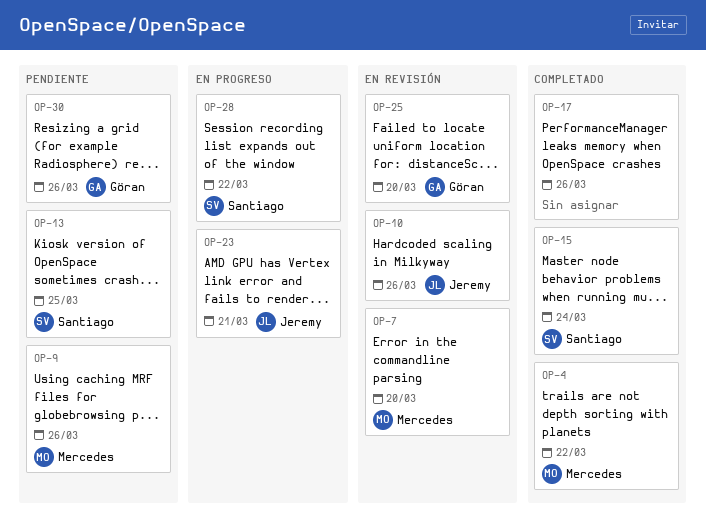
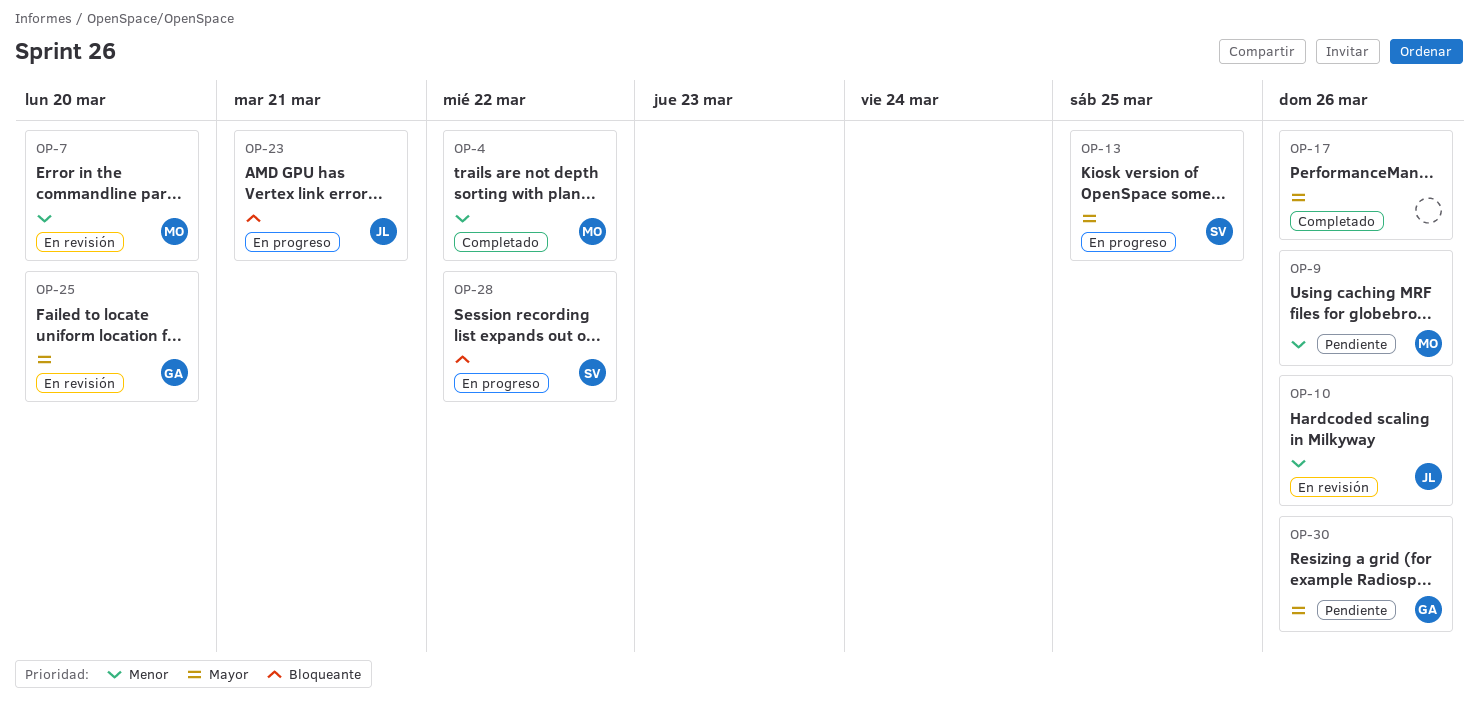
OP-13, status: Pendiente -> En progreso
OP-15: present -> none

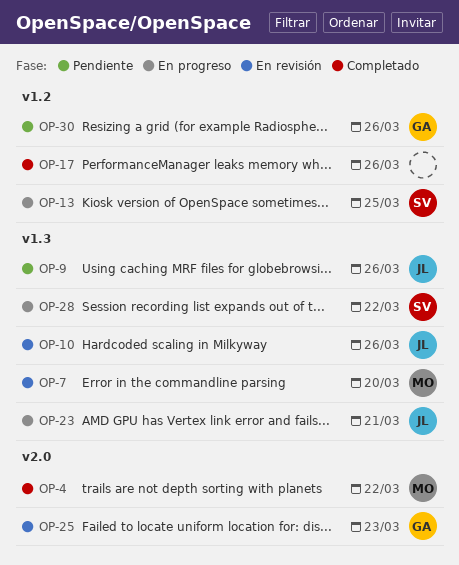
OP-9, owner: MO -> JL
OP-25, due: Mar 20 -> Mar 23

